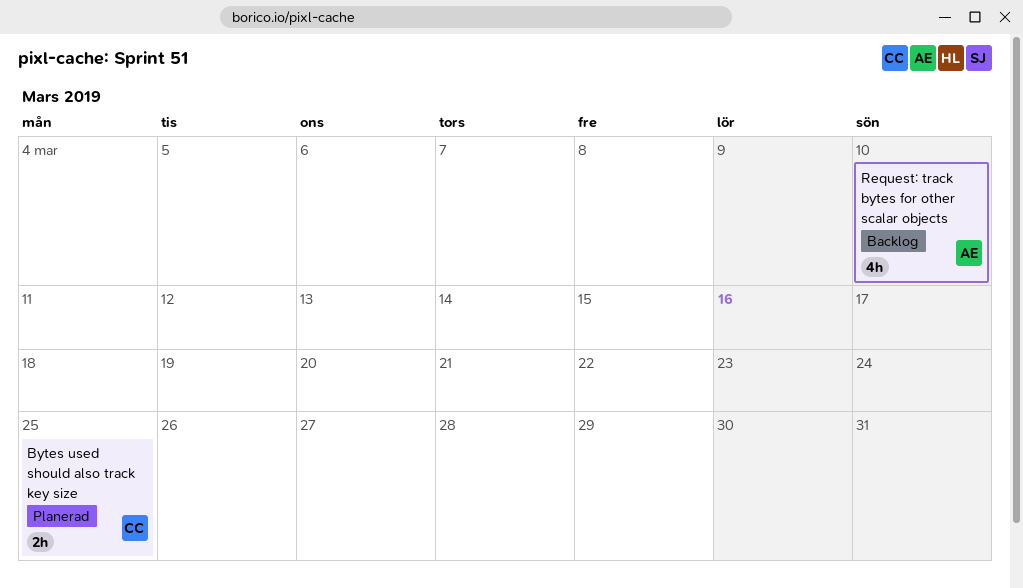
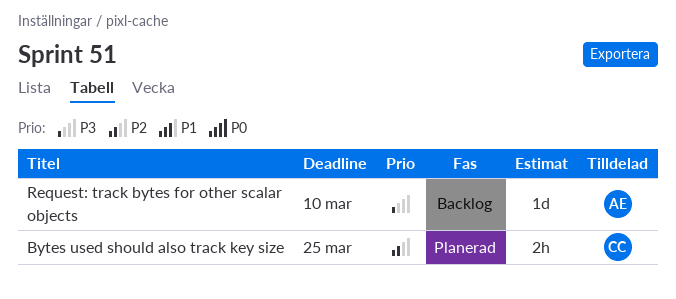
Request: track bytes for other scalar objects, estimate: 4h -> 1d

